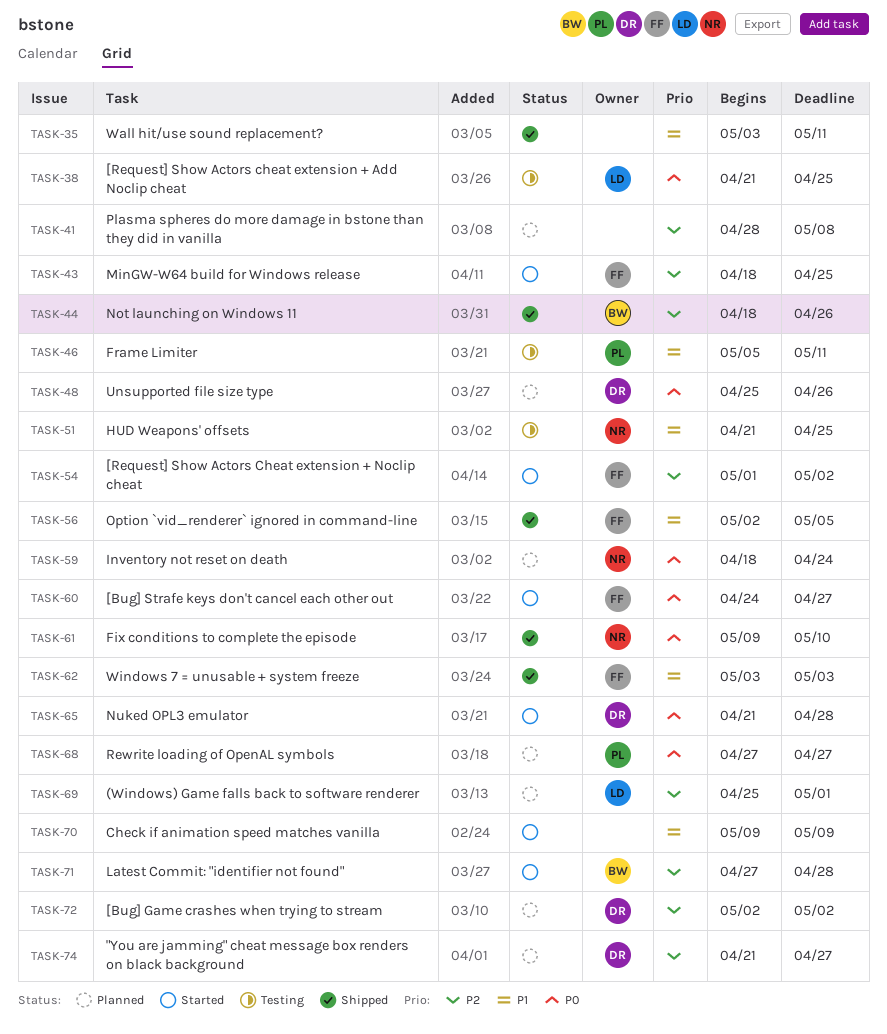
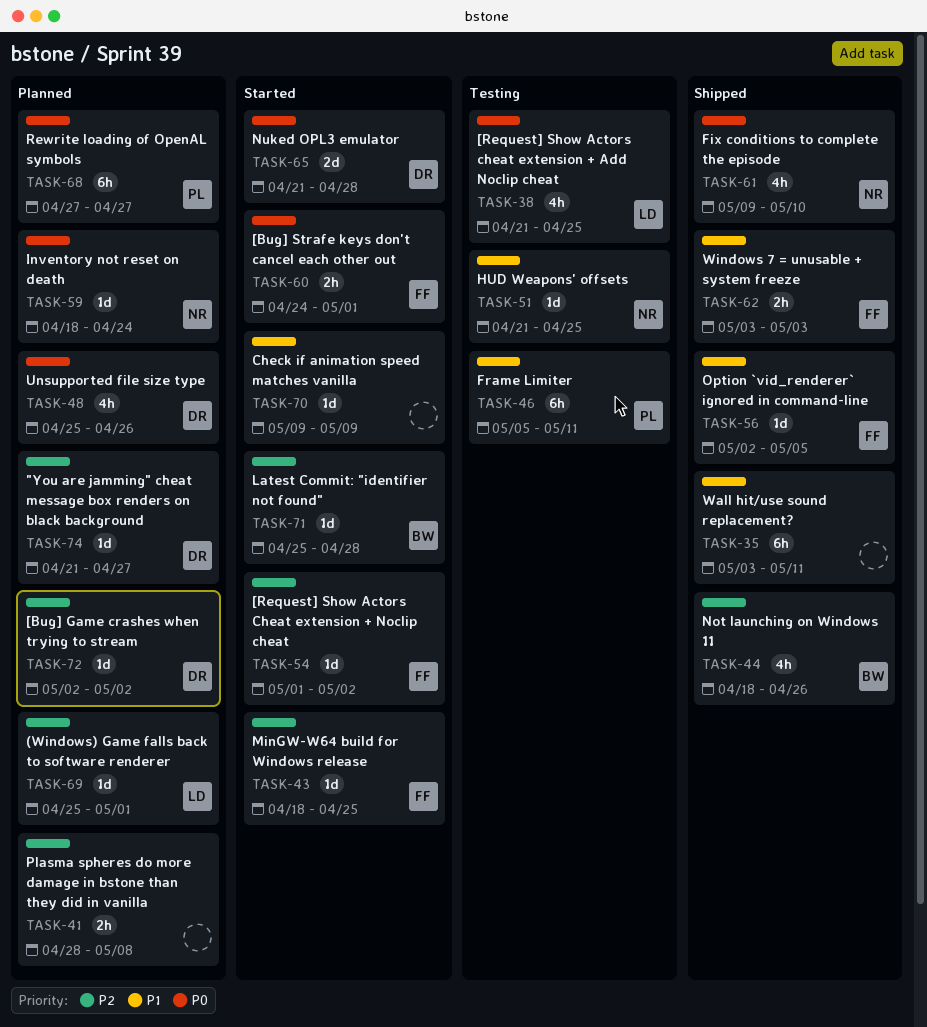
TASK-60, due: Apr 27 -> May 1
TASK-71, start: Apr 27 -> Apr 25

